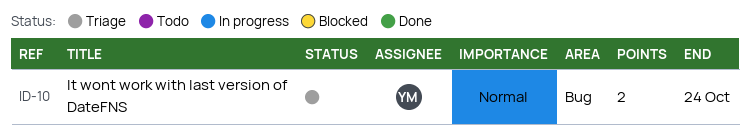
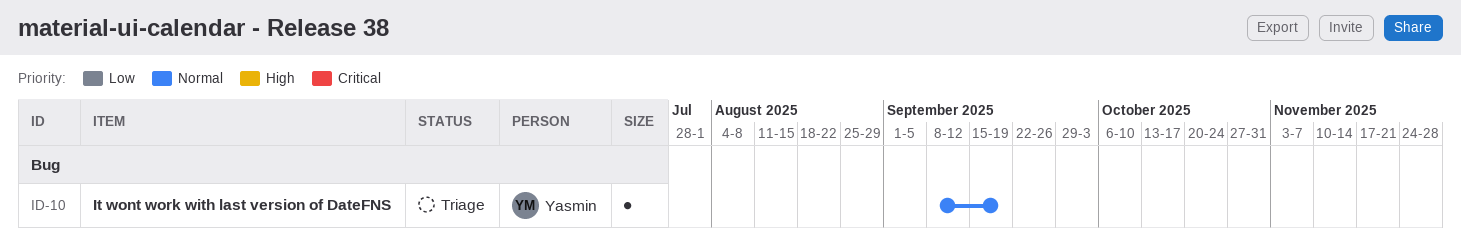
ID-10, estimate: 2 -> 1
ID-10, due: Oct 24 -> Sep 19

